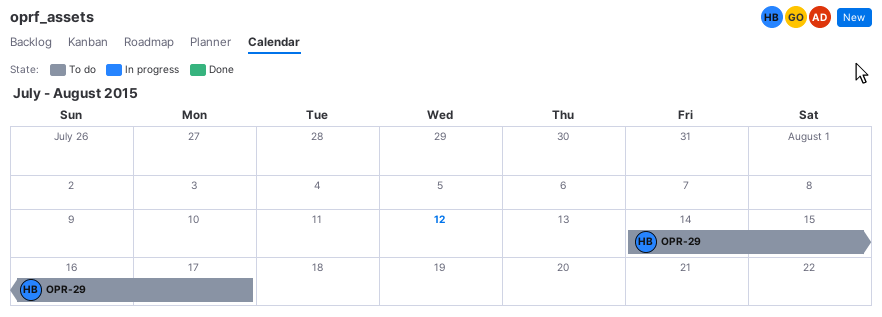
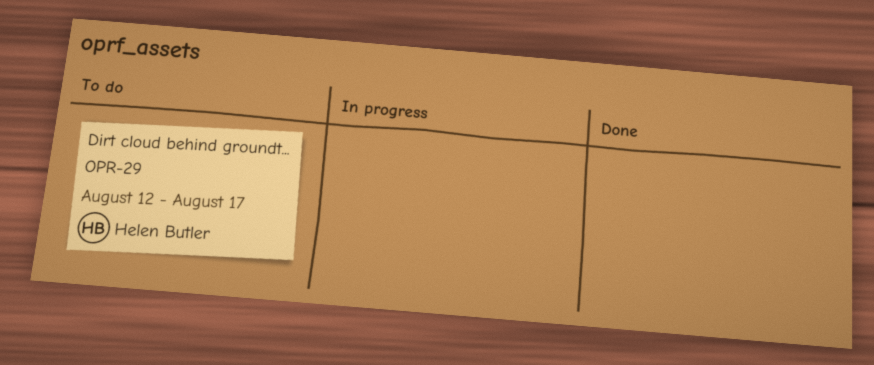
OPR-29, start: Aug 14 -> Aug 12

